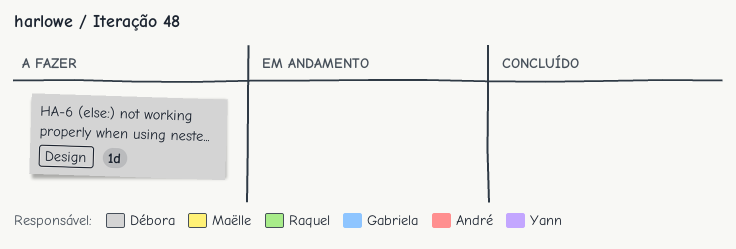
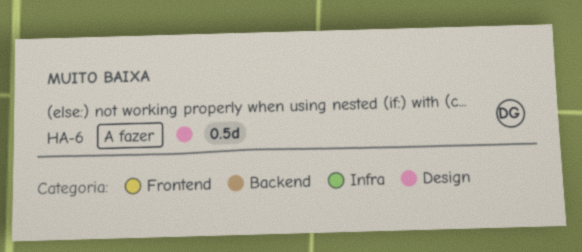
HA-6, estimate: 1d -> 0.5d

